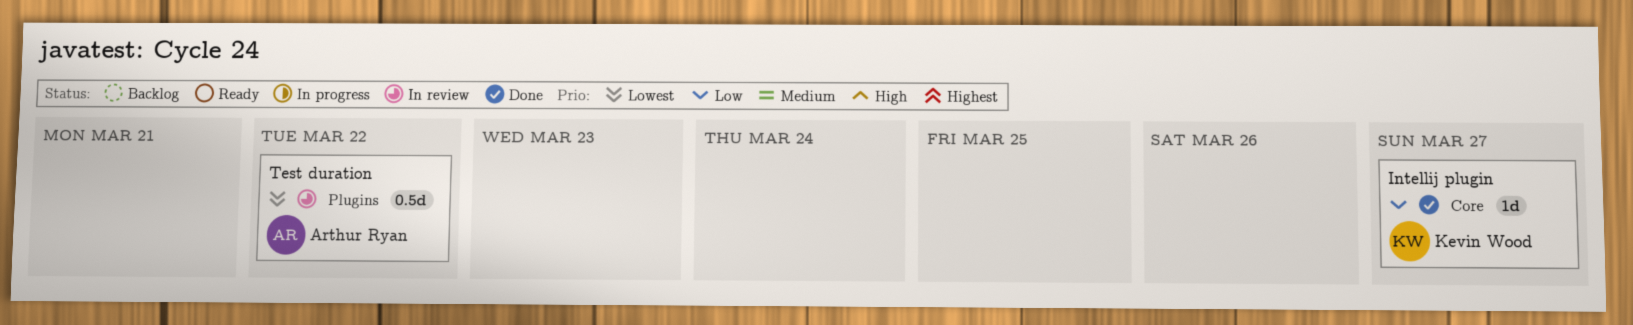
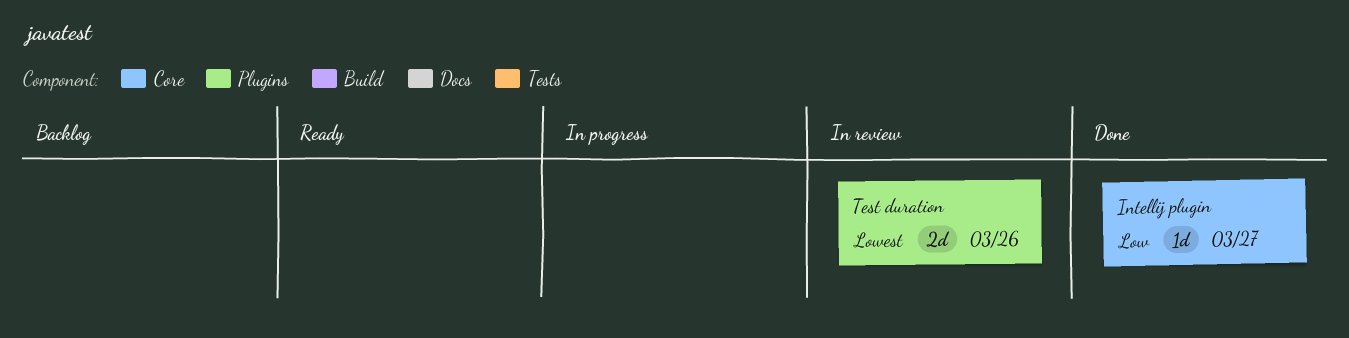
Test duration, estimate: 0.5d -> 2d
Test duration, due: Mar 22 -> Mar 26

